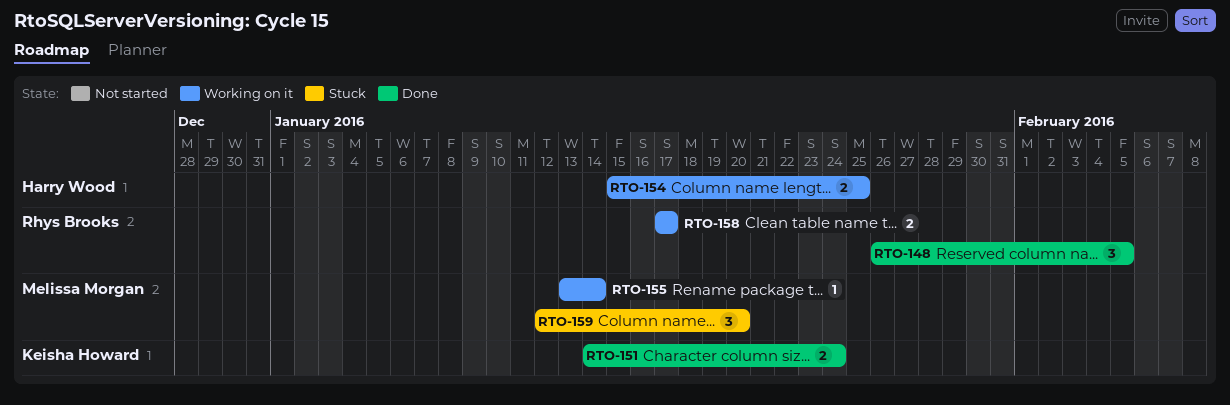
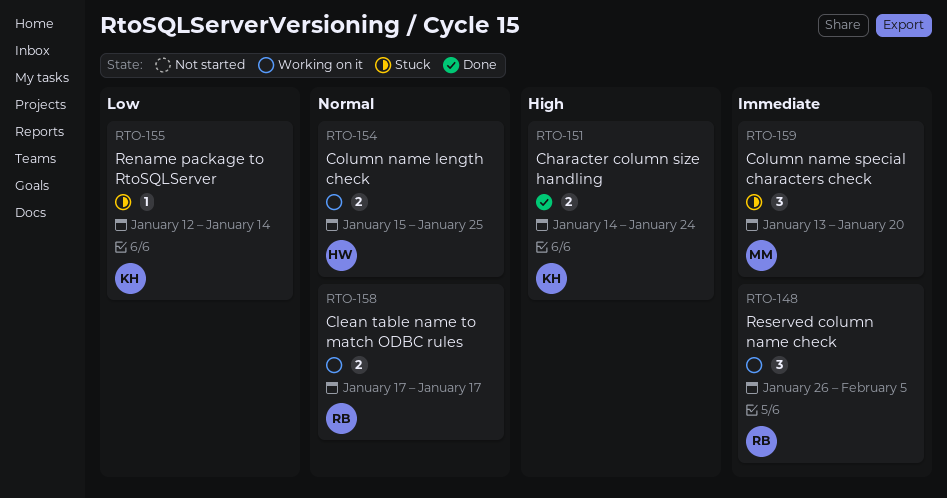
RTO-148, status: Done -> Working on it
RTO-155, status: Working on it -> Stuck
RTO-155, owner: Melissa Morgan -> Keisha Howard
RTO-155, start: Jan 13 -> Jan 12
RTO-159, start: Jan 12 -> Jan 13

